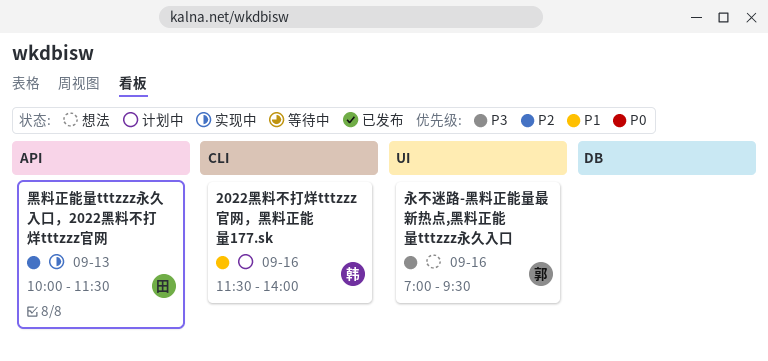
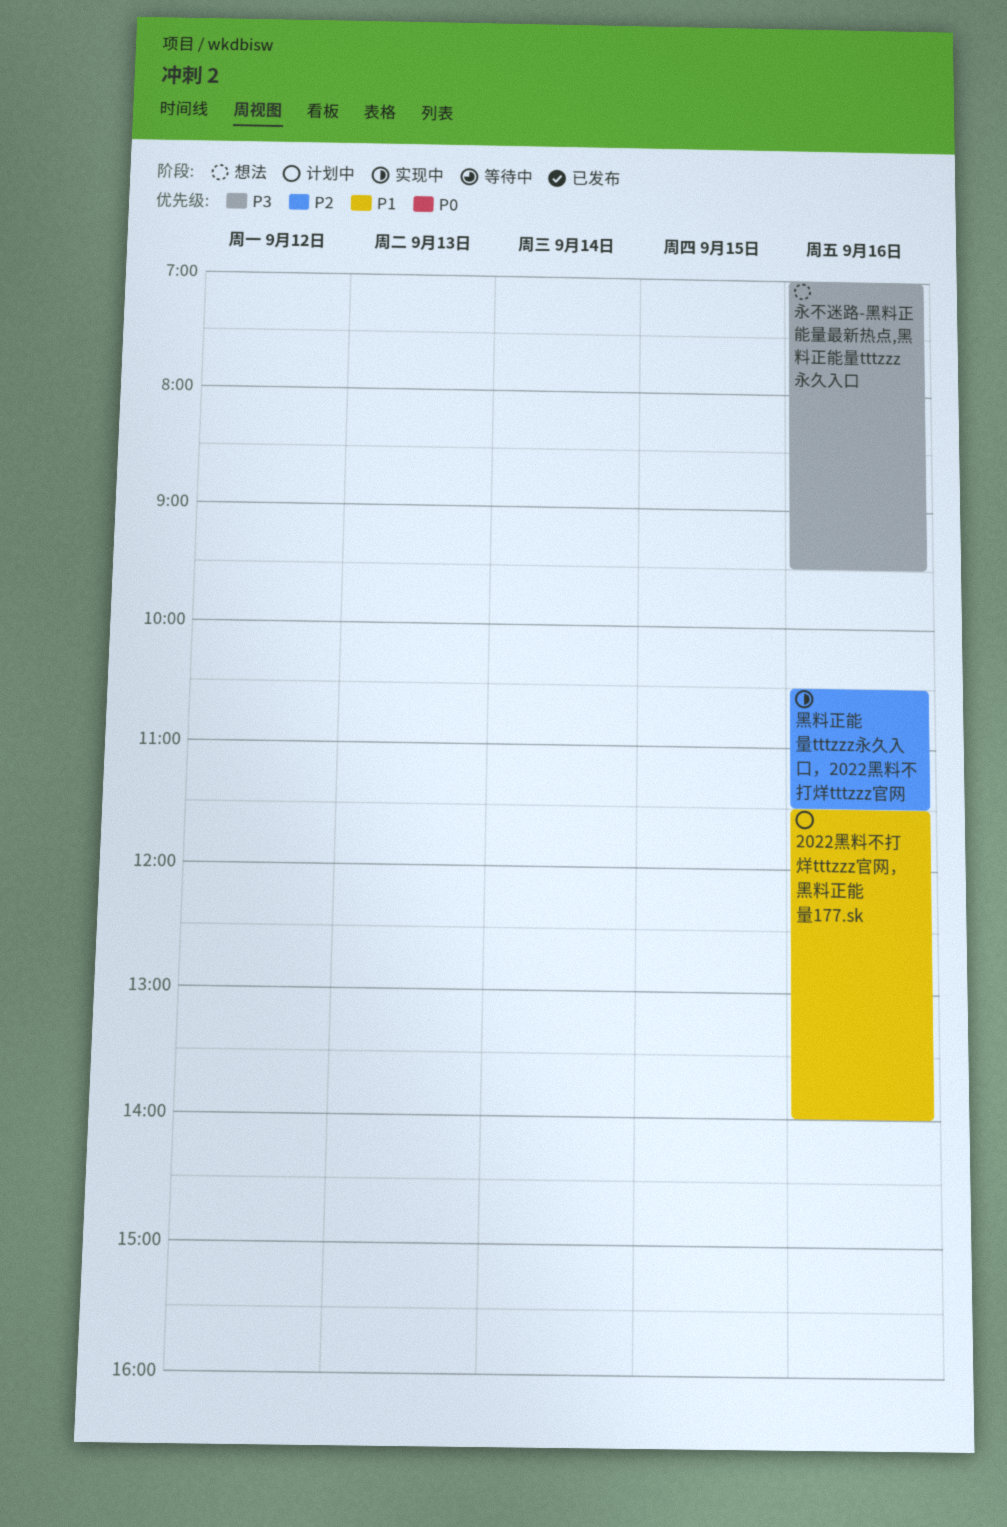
黑料正能量tttzzz永久入口，2022黑料不打烊tttzzz官网, day: Sep 13 -> Sep 16
黑料正能量tttzzz永久入口，2022黑料不打烊tttzzz官网, begins: 10:00 -> 10:30

